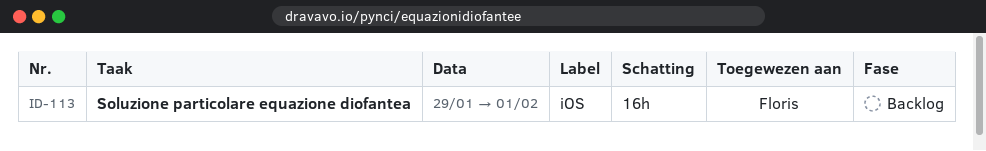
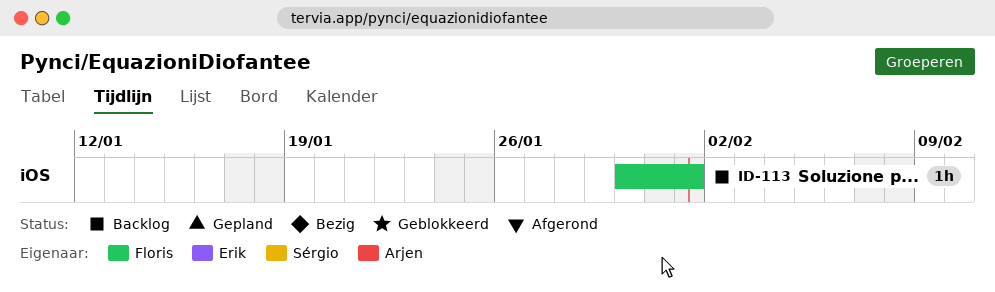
ID-113, estimate: 16h -> 1h
ID-113, start: Jan 29 -> Jan 30

